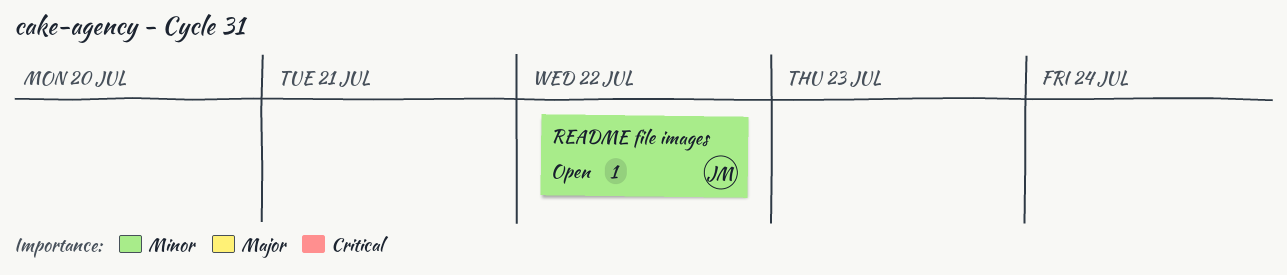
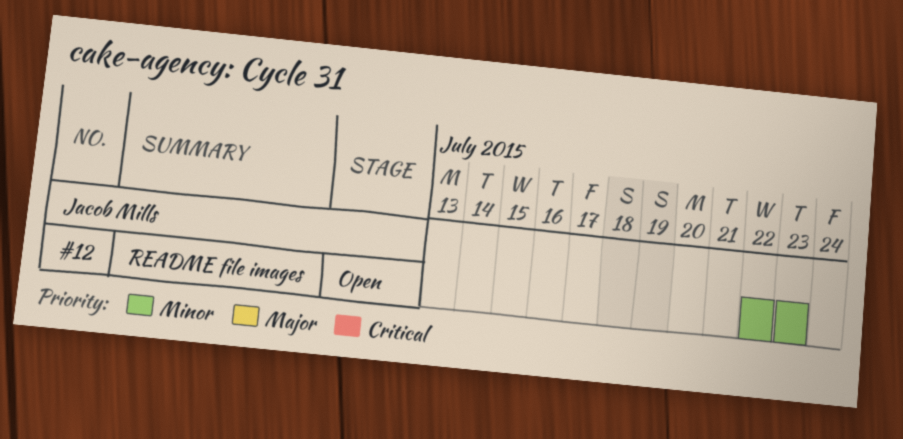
README file images, due: Jul 22 -> Jul 23

